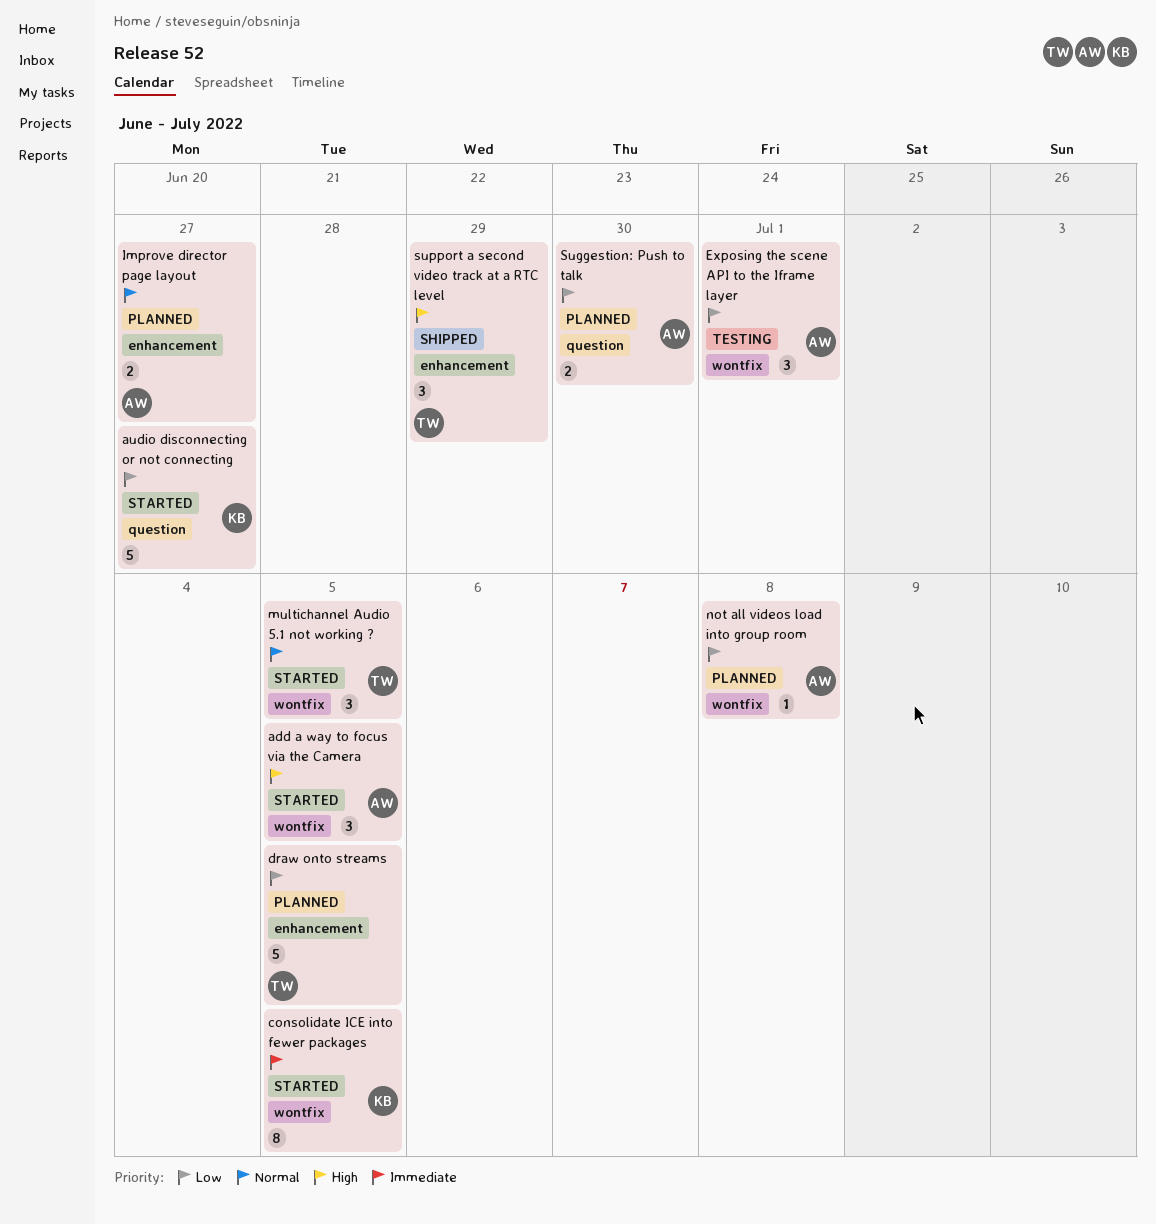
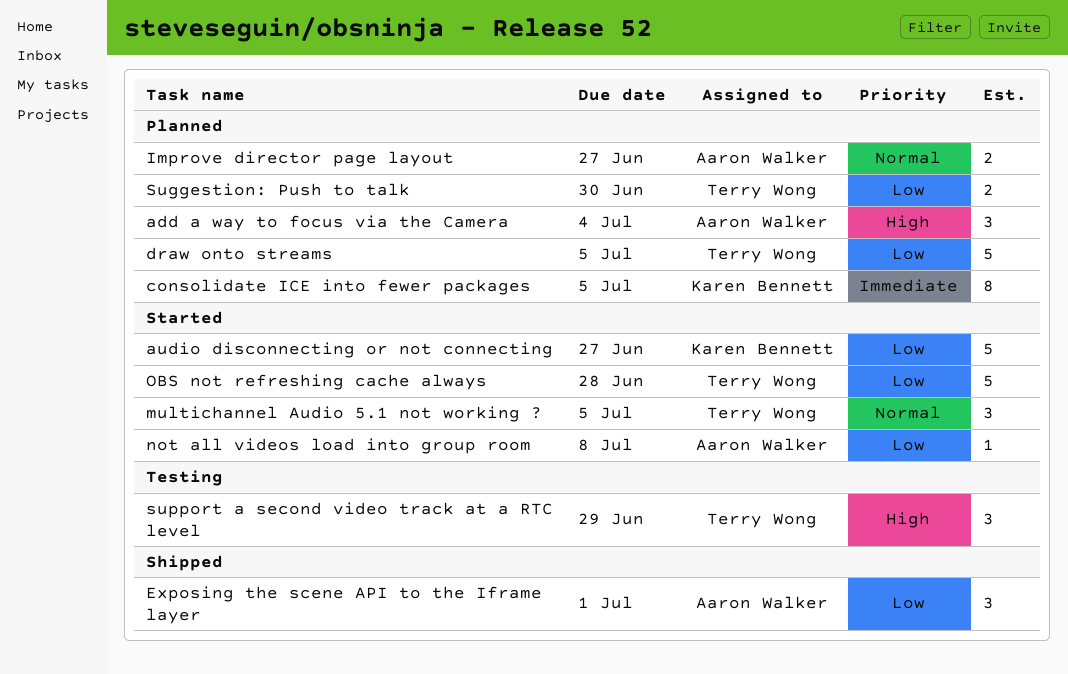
add a way to focus via the Camera, status: Started -> Planned
add a way to focus via the Camera, due: Jul 5 -> Jul 4
consolidate ICE into fewer packages, status: Started -> Planned
Exposing the scene API to the Iframe layer, status: Testing -> Shipped
not all videos load into group room, status: Planned -> Started
OBS not refreshing cache always: none -> present
Suggestion: Push to talk, owner: Aaron Walker -> Terry Wong
support a second video track at a RTC level, status: Shipped -> Testing

